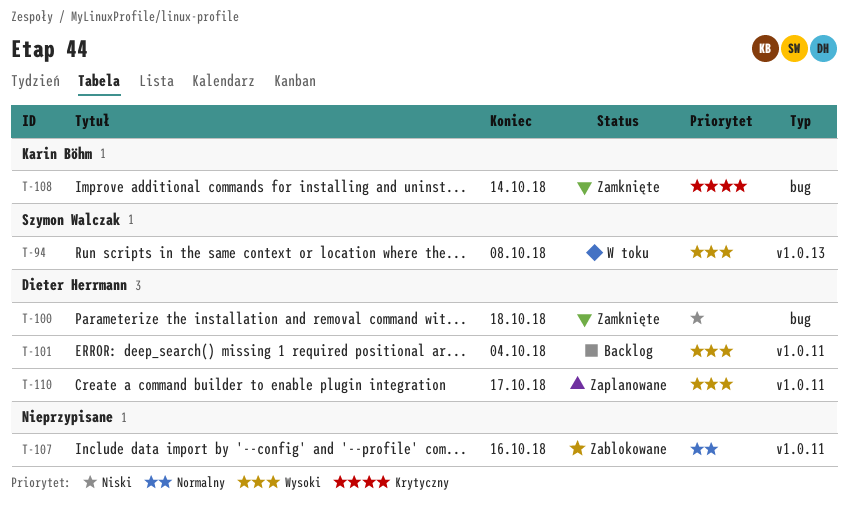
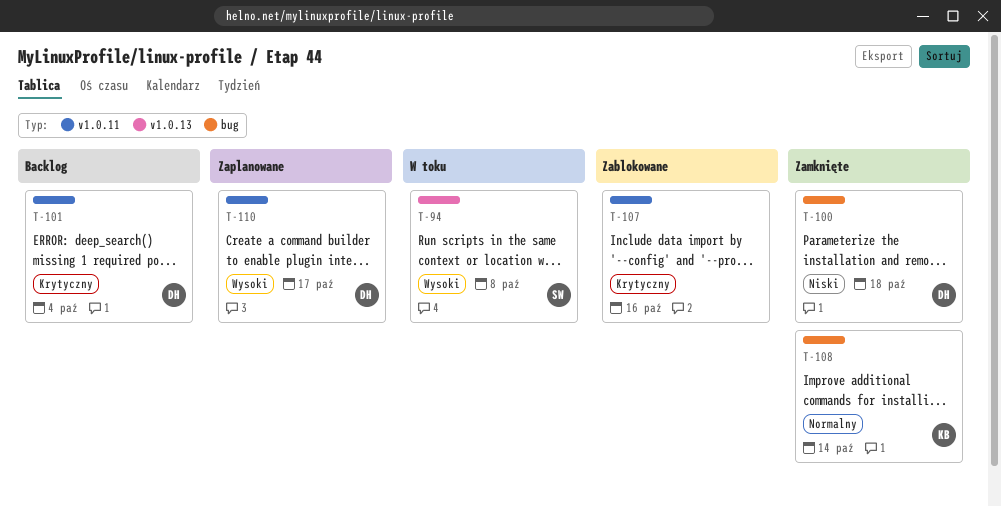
T-101, priority: Wysoki -> Krytyczny
T-107, priority: Normalny -> Krytyczny
T-108, priority: Krytyczny -> Normalny

